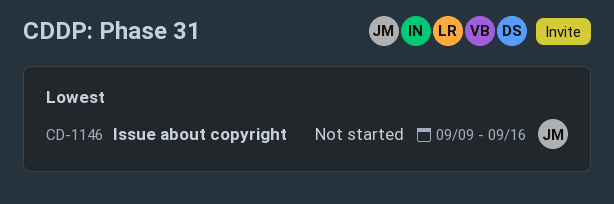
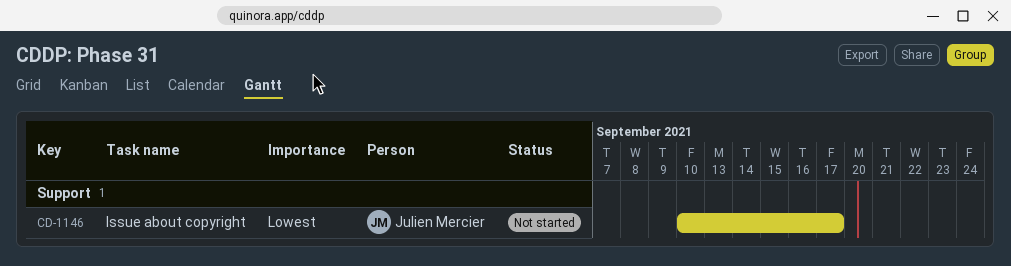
CD-1146, start: Sep 9 -> Sep 10
CD-1146, due: Sep 16 -> Sep 17

